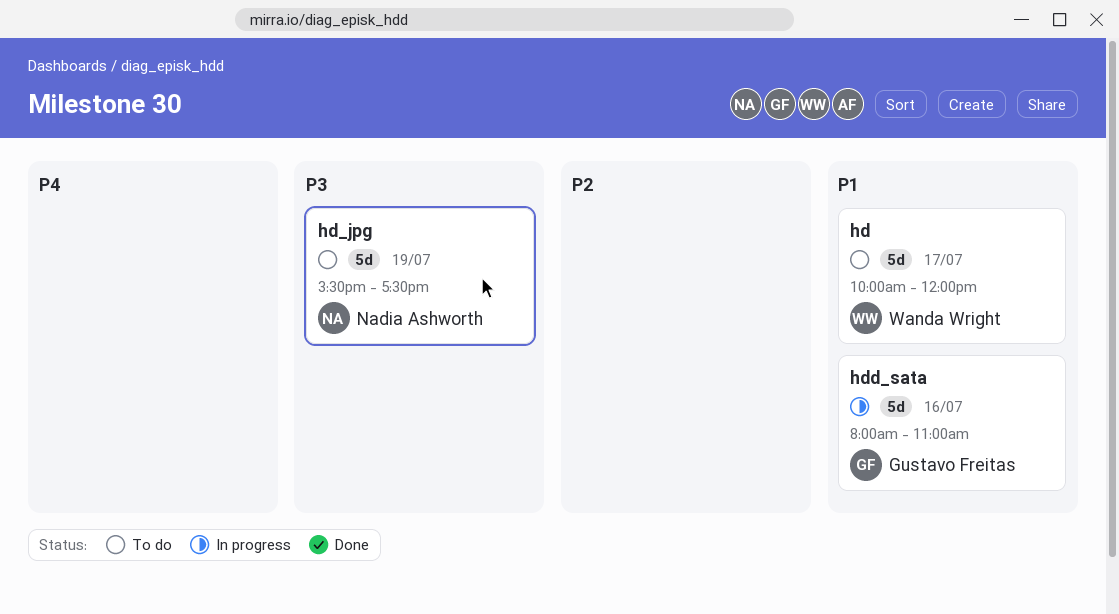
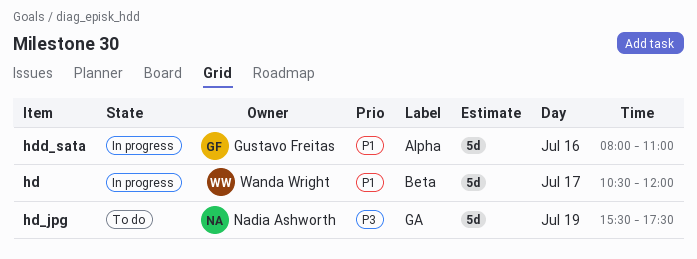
hd, status: To do -> In progress
hd, begins: 10:00 -> 10:30

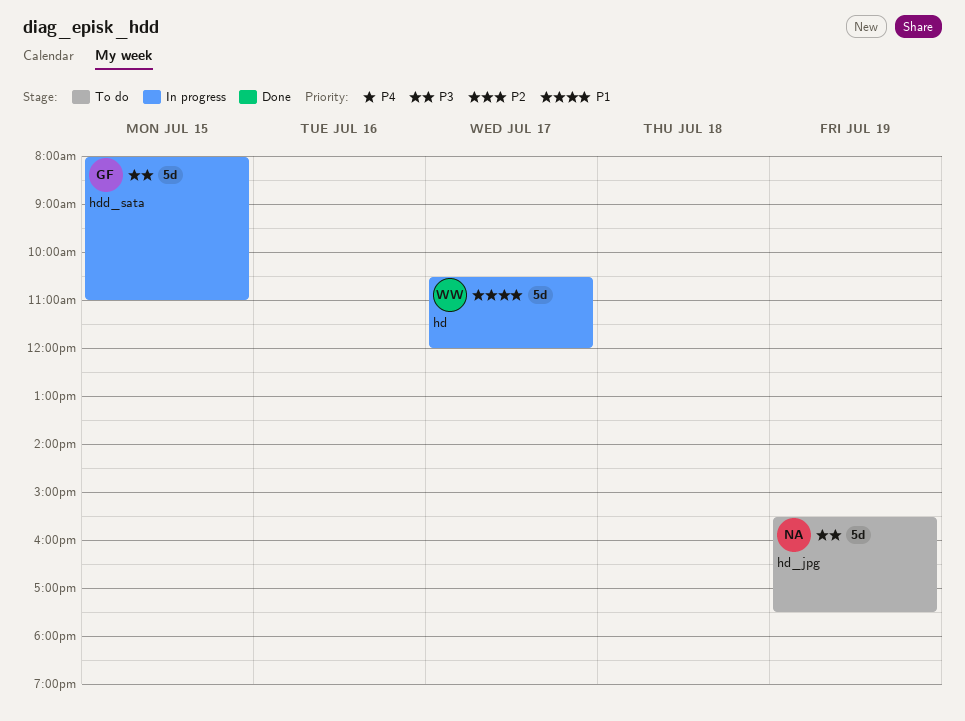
hdd_sata, priority: P1 -> P3
hdd_sata, day: Jul 16 -> Jul 15

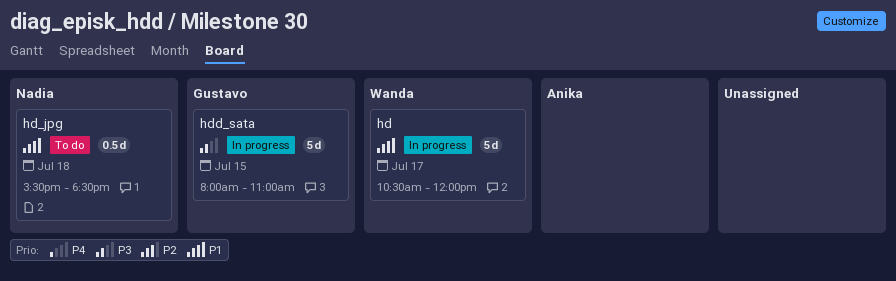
hd_jpg, priority: P3 -> P1
hd_jpg, estimate: 5d -> 0.5d
hd_jpg, day: Jul 19 -> Jul 18
hd_jpg, ends: 17:30 -> 18:30

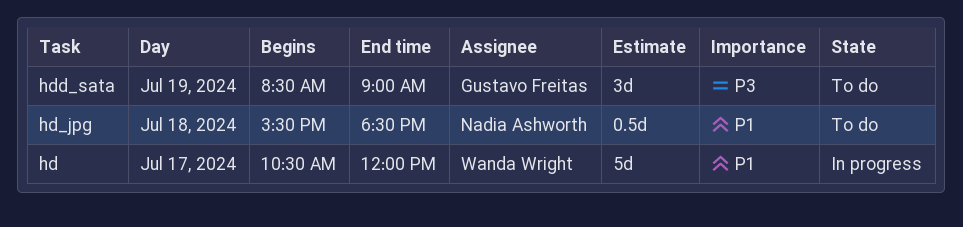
hdd_sata, status: In progress -> To do
hdd_sata, estimate: 5d -> 3d
hdd_sata, day: Jul 15 -> Jul 19
hdd_sata, begins: 08:00 -> 08:30
hdd_sata, ends: 11:00 -> 09:00

